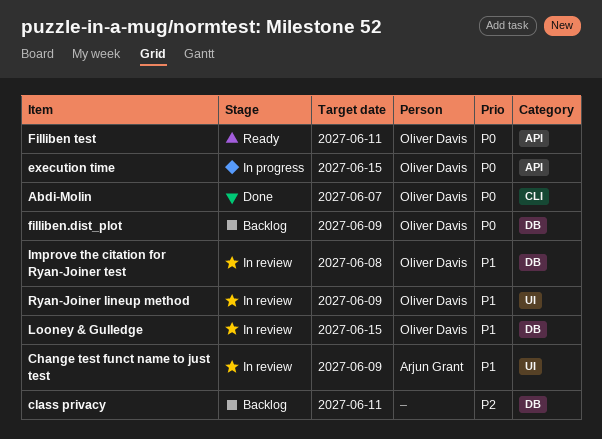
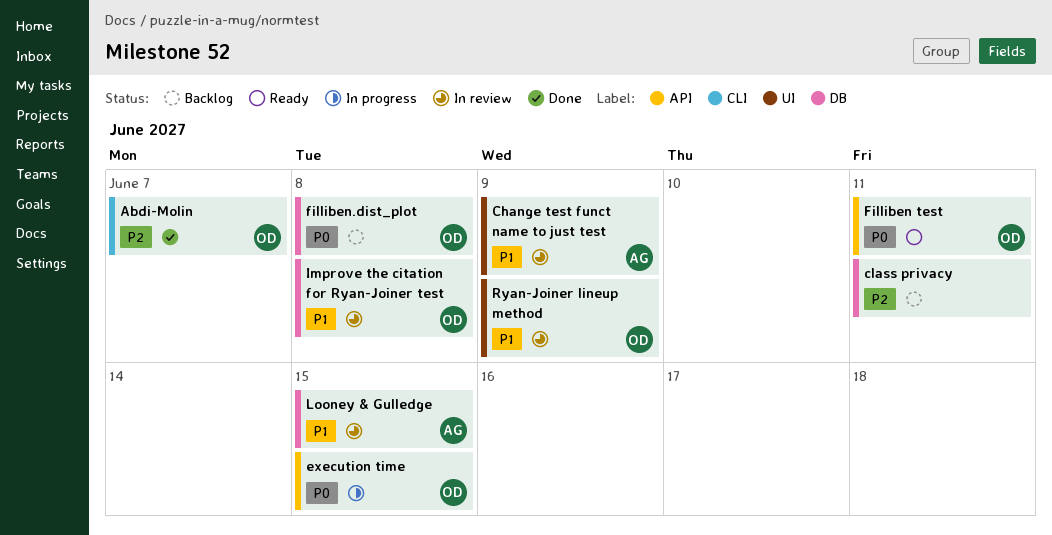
Abdi-Molin, priority: P0 -> P2
filliben.dist_plot, due: Jun 9 -> Jun 8
Looney & Gulledge, owner: Oliver Davis -> Arjun Grant

